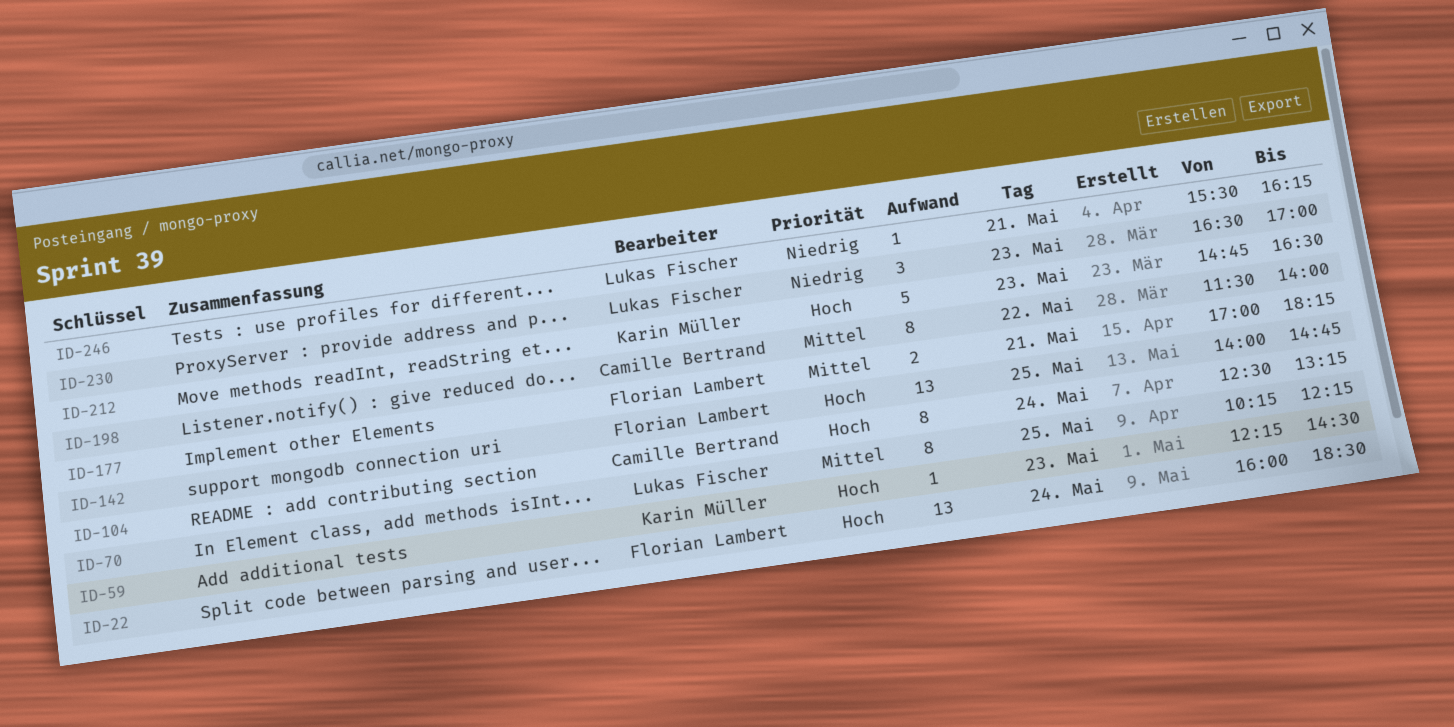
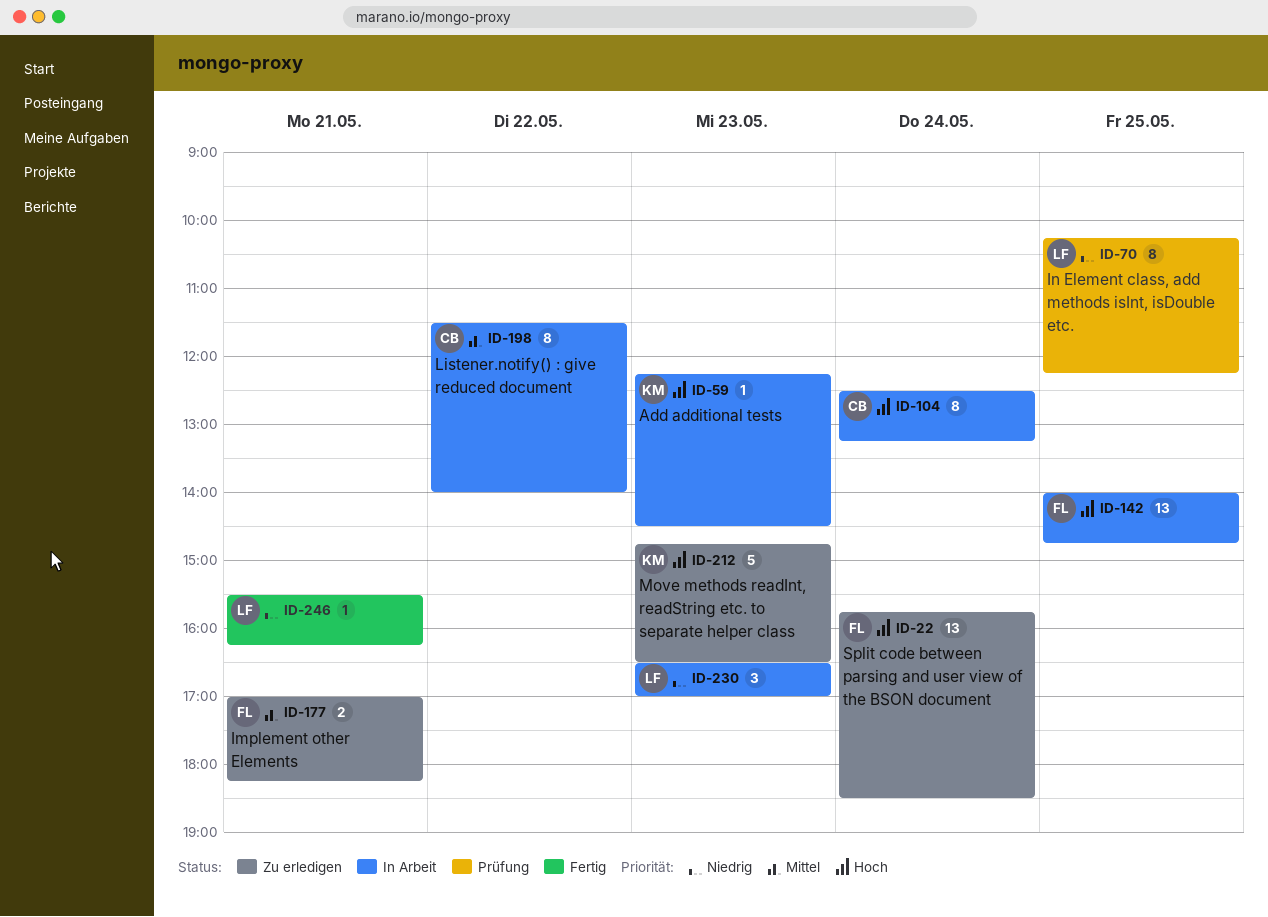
ID-22, begins: 16:00 -> 15:45
ID-70, priority: Mittel -> Niedrig

